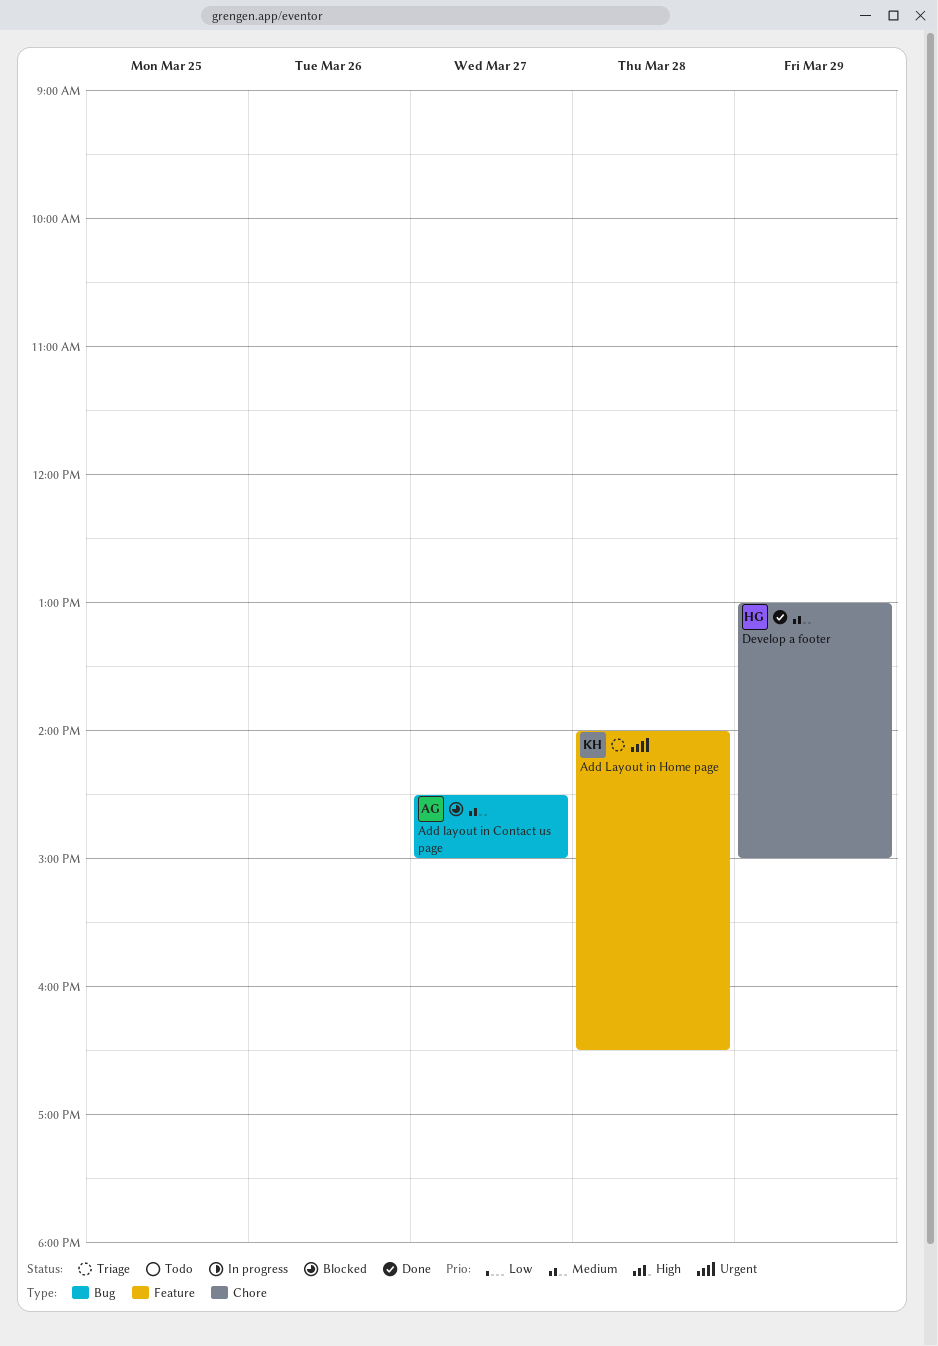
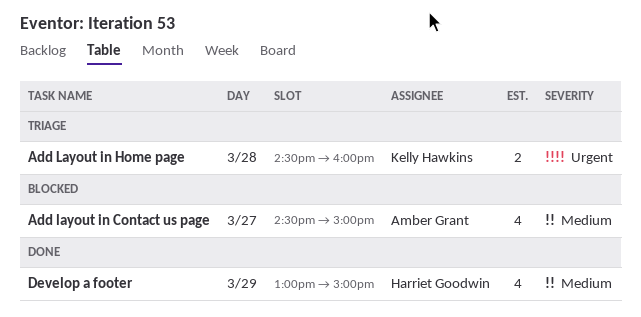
Add Layout in Home page, begins: 14:00 -> 14:30
Add Layout in Home page, ends: 16:30 -> 16:00

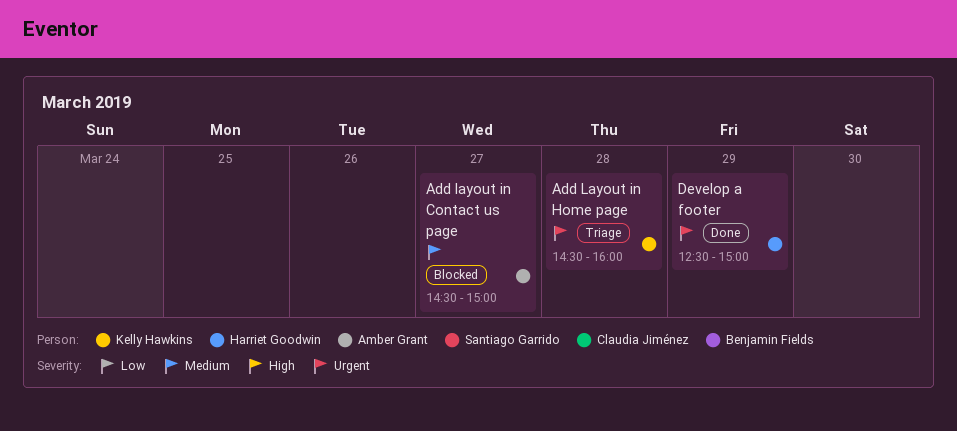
Develop a footer, priority: Medium -> Urgent
Develop a footer, begins: 13:00 -> 12:30

